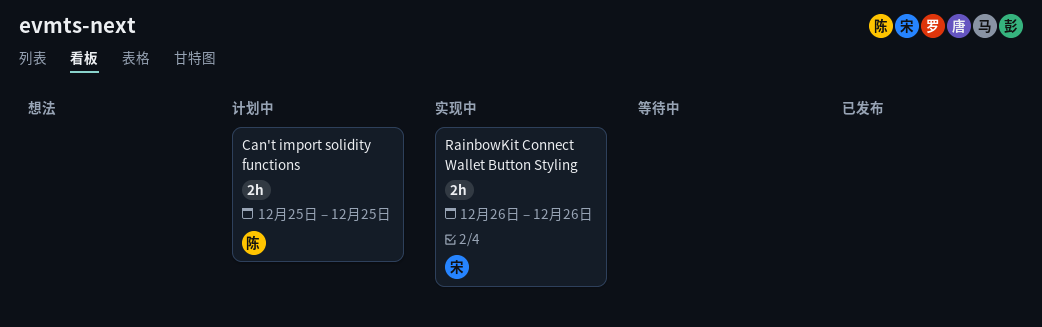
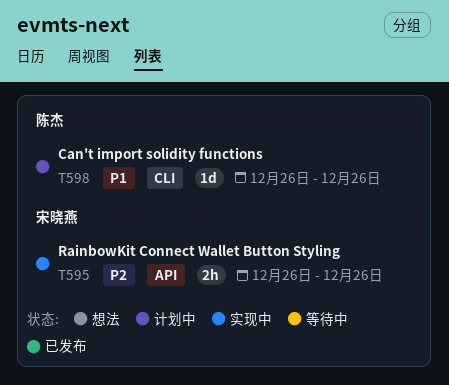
Can't import solidity functions, estimate: 2h -> 1d
Can't import solidity functions, start: Dec 25 -> Dec 26
Can't import solidity functions, due: Dec 25 -> Dec 26

